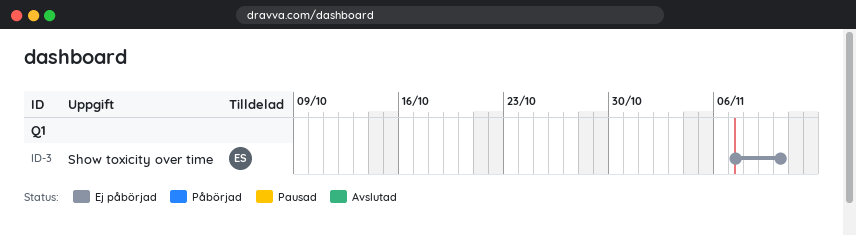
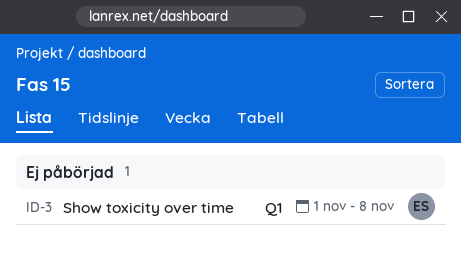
ID-3, start: Nov 7 -> Nov 1
ID-3, due: Nov 10 -> Nov 8

